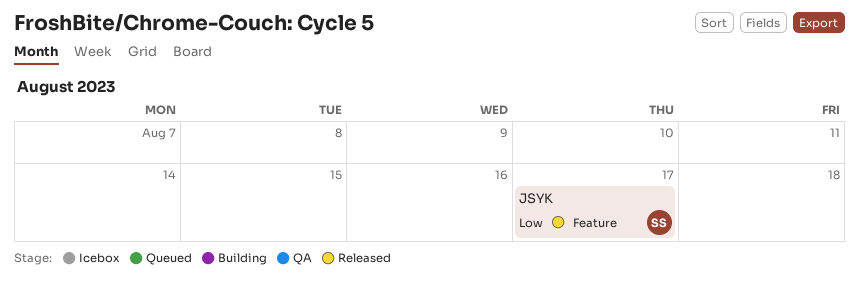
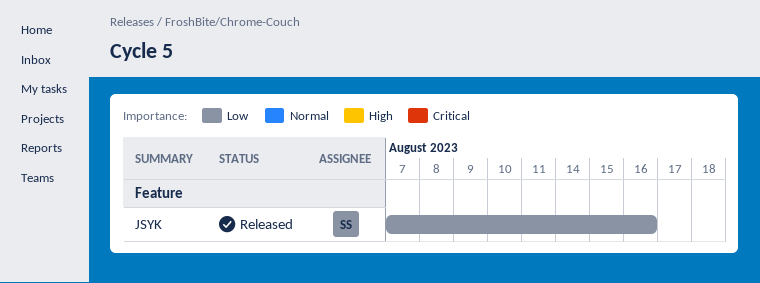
JSYK, due: Aug 17 -> Aug 16

